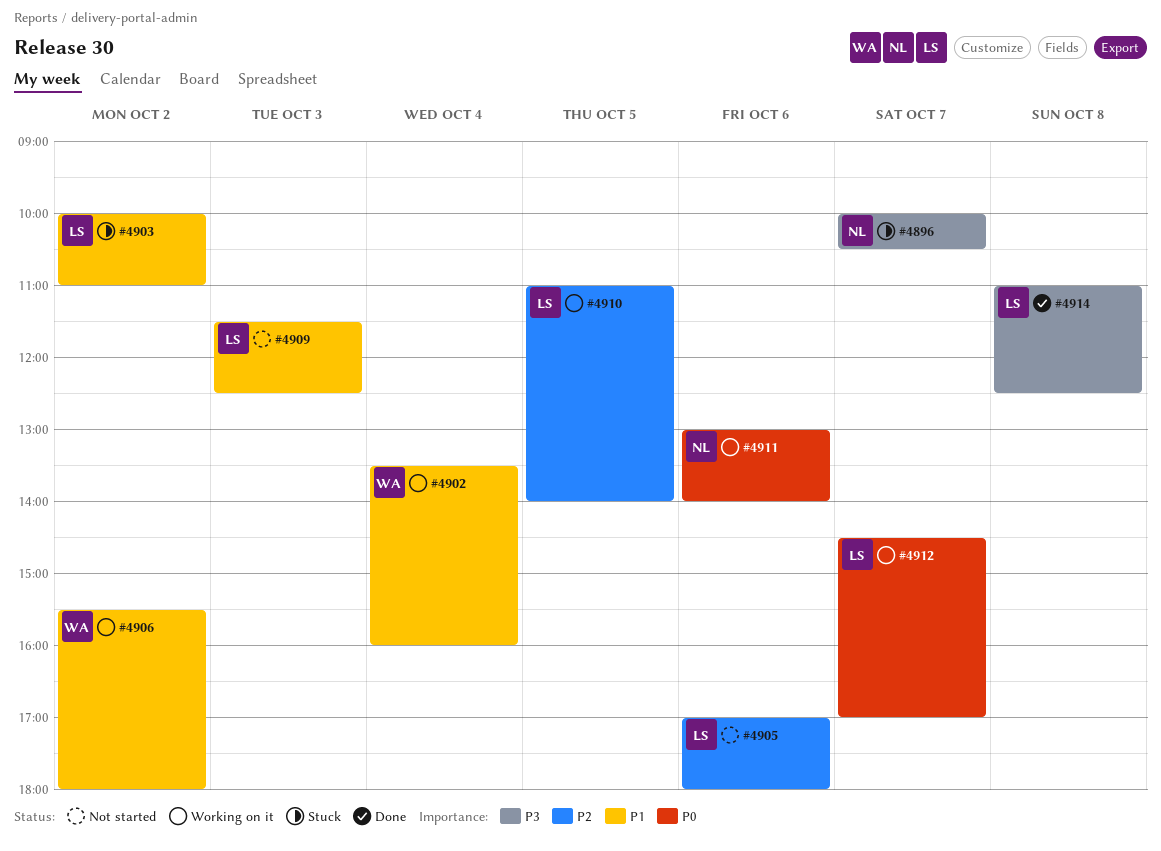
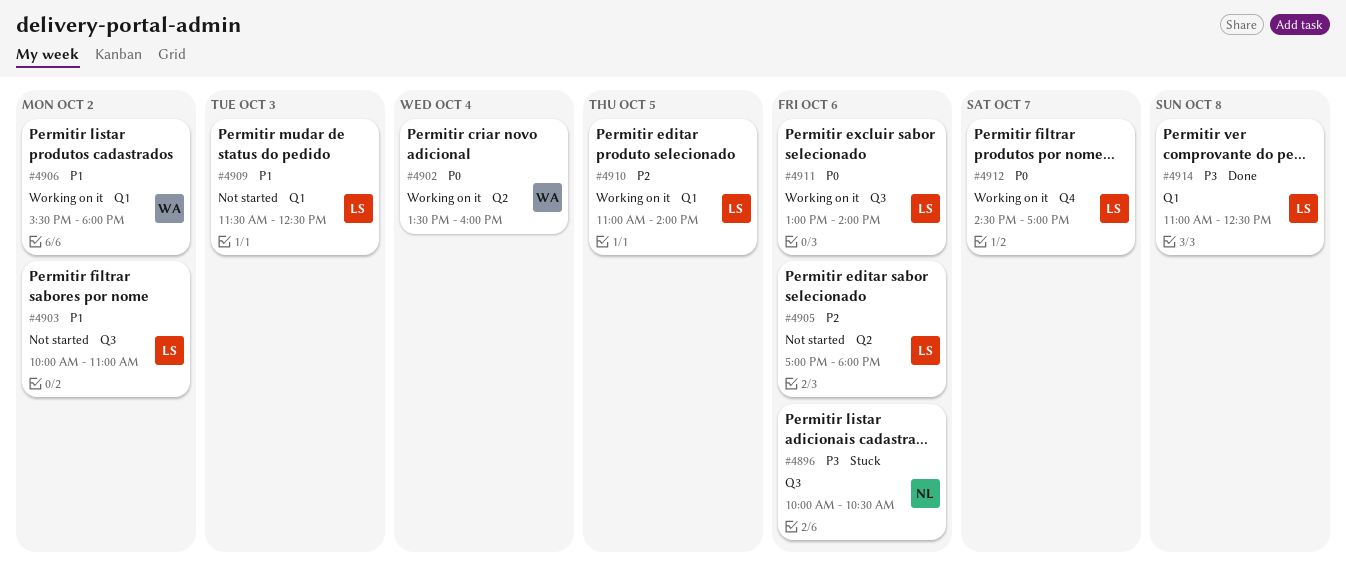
#4896, day: Oct 7 -> Oct 6
#4902, priority: P1 -> P0
#4903, status: Stuck -> Not started
#4911, owner: NL -> LS

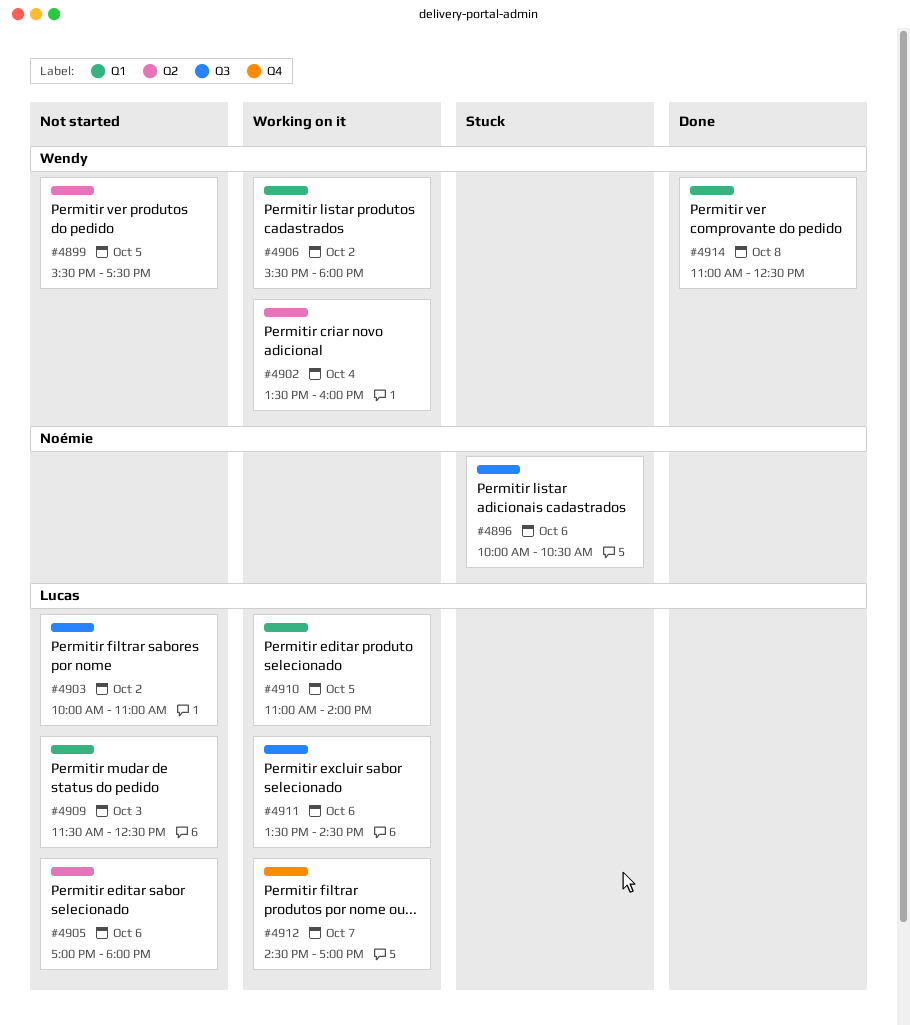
#4899: none -> present
#4911, begins: 13:00 -> 13:30
#4911, ends: 14:00 -> 14:30
#4914, owner: Lucas -> Wendy

